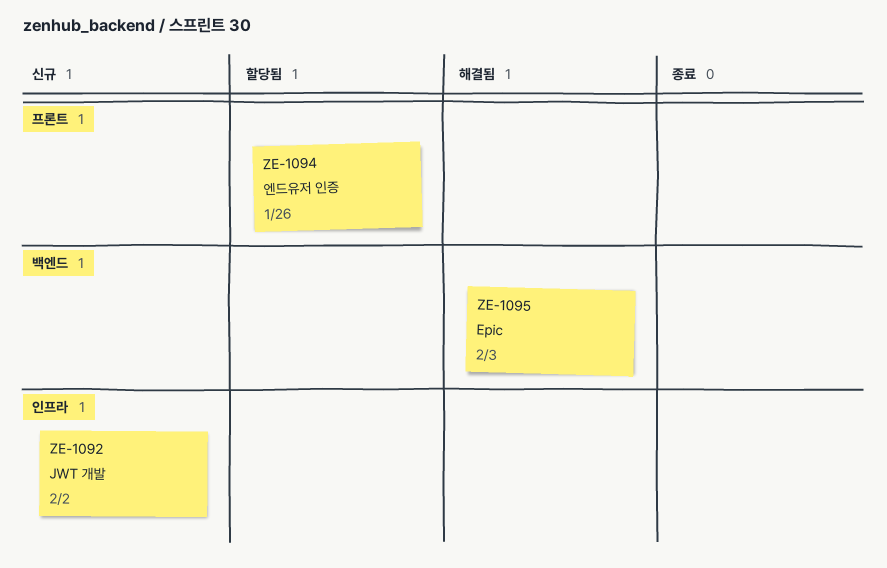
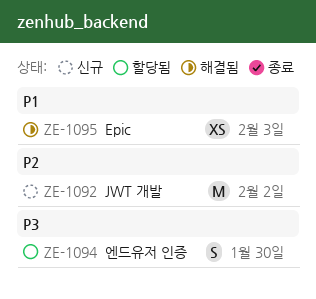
ZE-1094, due: Jan 26 -> Jan 30

